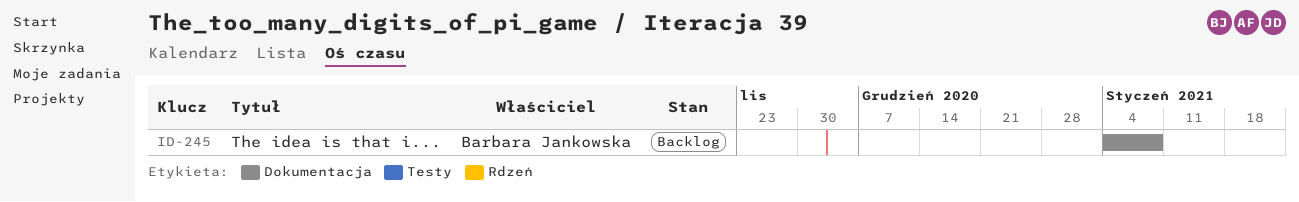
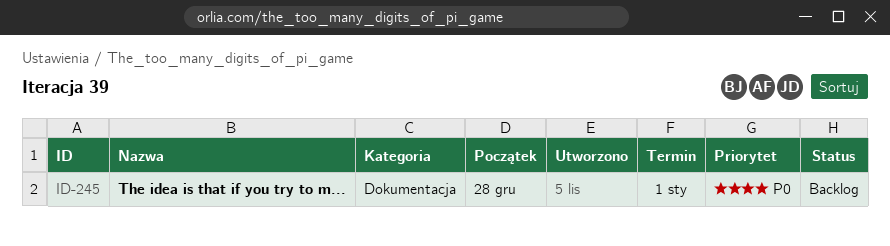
ID-245, start: Jan 4 -> Dec 28
ID-245, due: Jan 8 -> Jan 1

